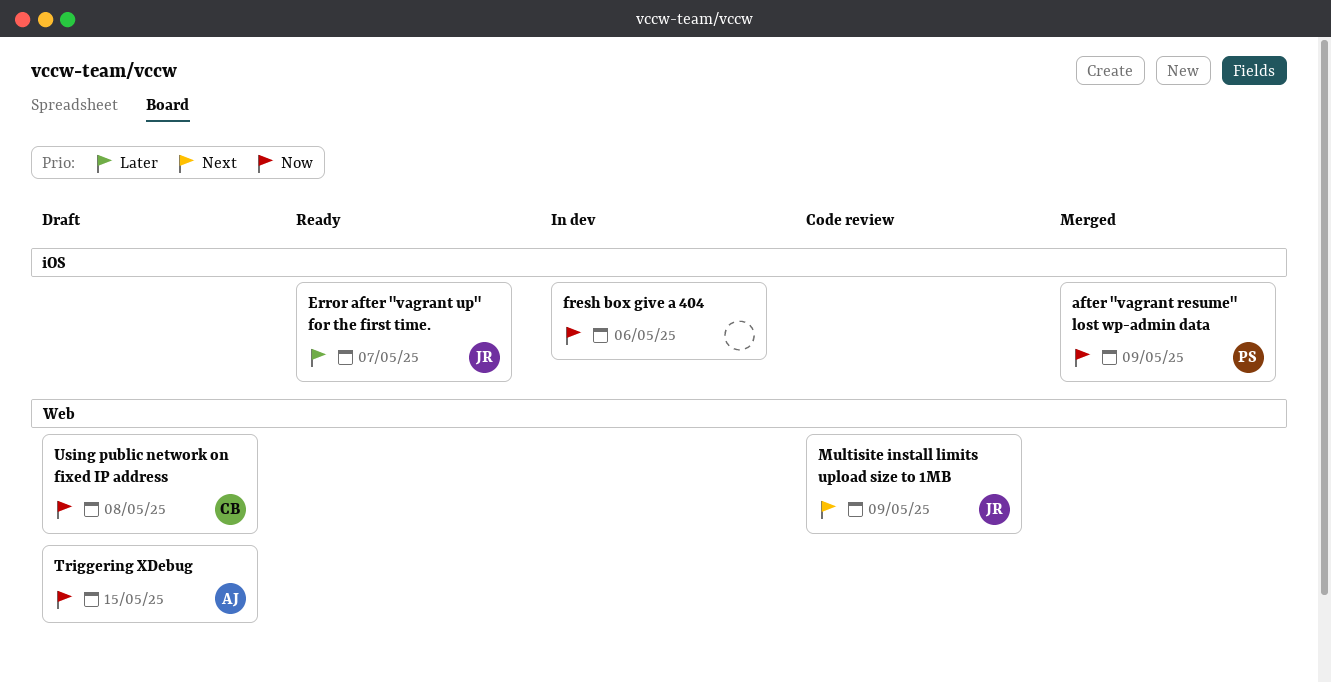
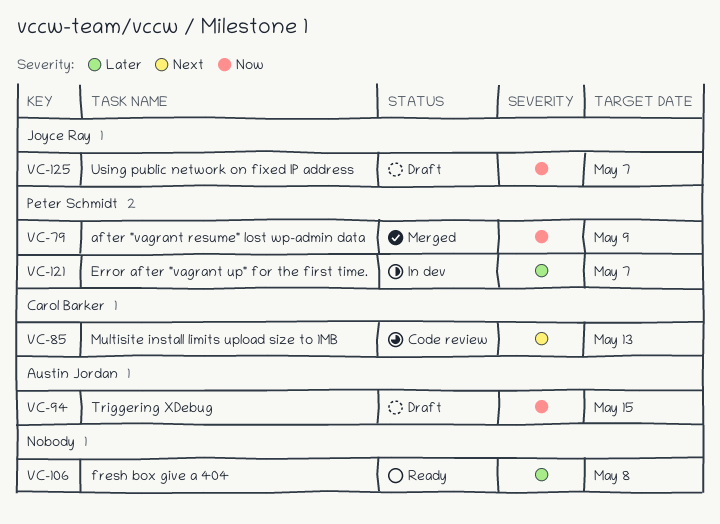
Error after "vagrant up" for the first time., status: Ready -> In dev
Error after "vagrant up" for the first time., owner: Joyce Ray -> Peter Schmidt
fresh box give a 404, status: In dev -> Ready
fresh box give a 404, priority: Now -> Later
fresh box give a 404, due: May 6 -> May 8
Multisite install limits upload size to 1MB, owner: Joyce Ray -> Carol Barker
Multisite install limits upload size to 1MB, due: May 9 -> May 13
Using public network on fixed IP address, owner: Carol Barker -> Joyce Ray
Using public network on fixed IP address, due: May 8 -> May 7

